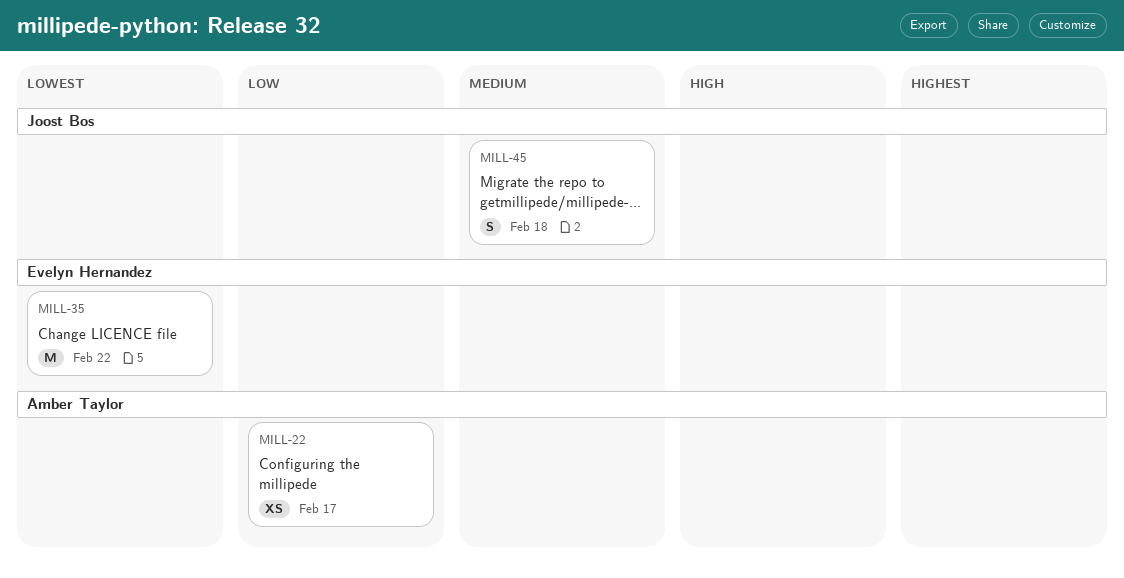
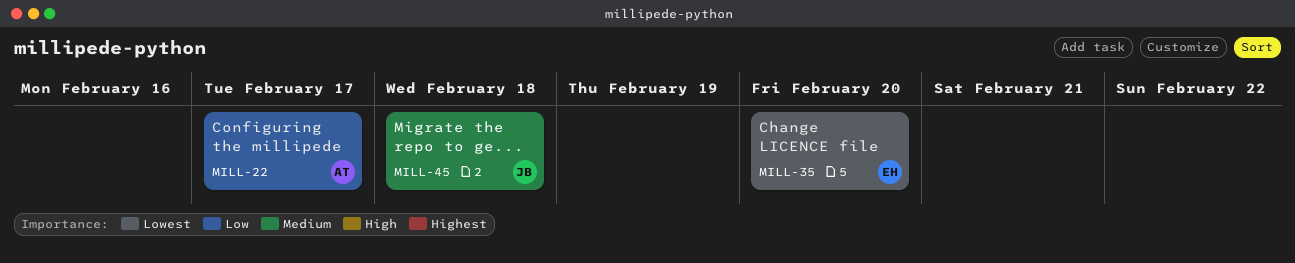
MILL-35, due: Feb 22 -> Feb 20

